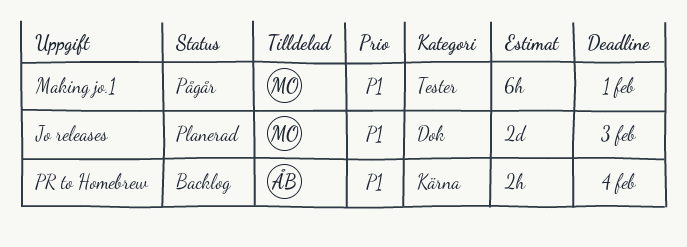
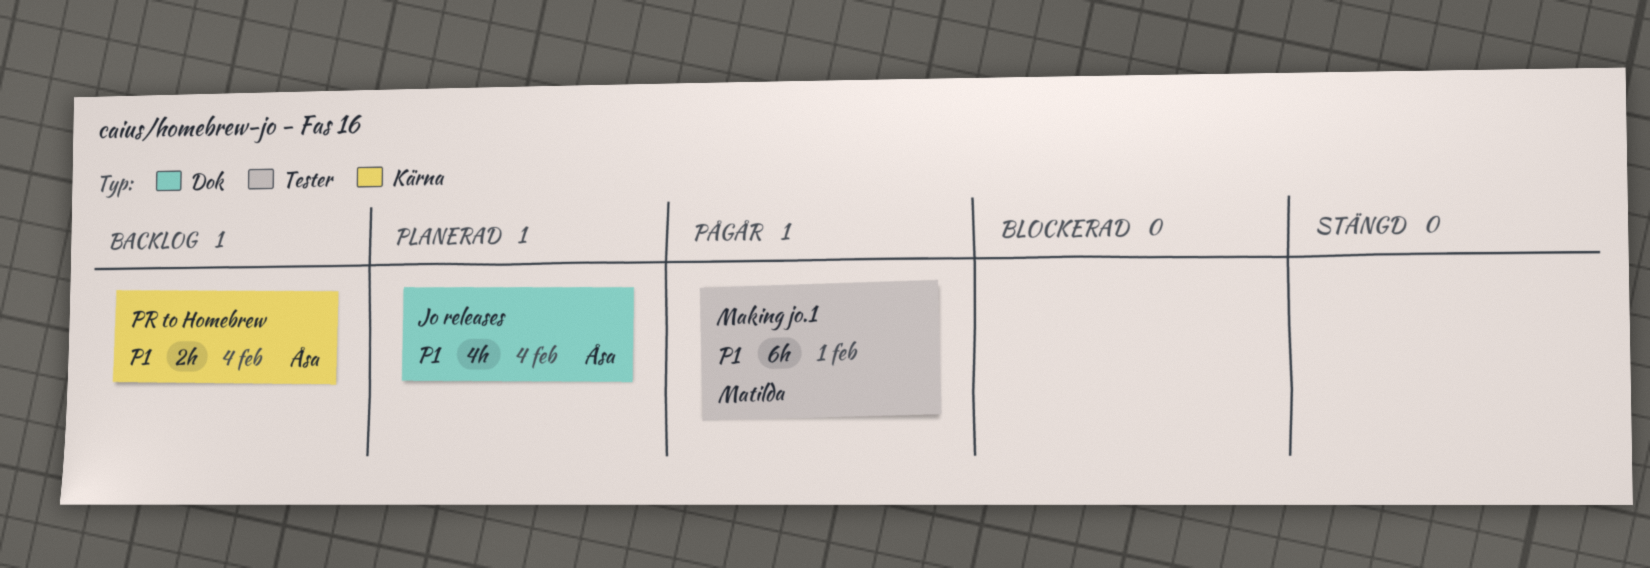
Jo releases, owner: Matilda -> Åsa
Jo releases, estimate: 2d -> 4h
Jo releases, due: Feb 3 -> Feb 4

